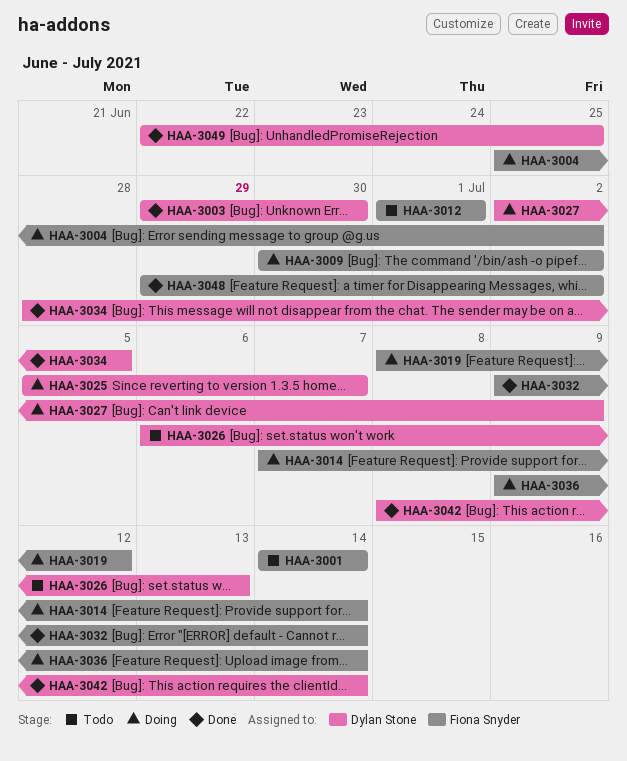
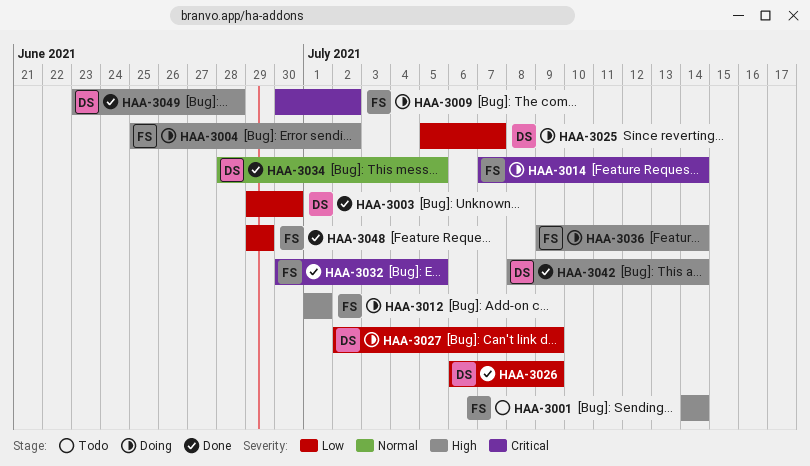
HAA-3012, status: Todo -> Doing
HAA-3019: present -> none
HAA-3026, status: Todo -> Done
HAA-3026, due: Jul 13 -> Jul 9
HAA-3032, start: Jul 9 -> Jun 30
HAA-3032, due: Jul 14 -> Jul 5
HAA-3048, due: Jul 2 -> Jun 29
HAA-3049, start: Jun 22 -> Jun 23
HAA-3049, due: Jun 25 -> Jun 28

